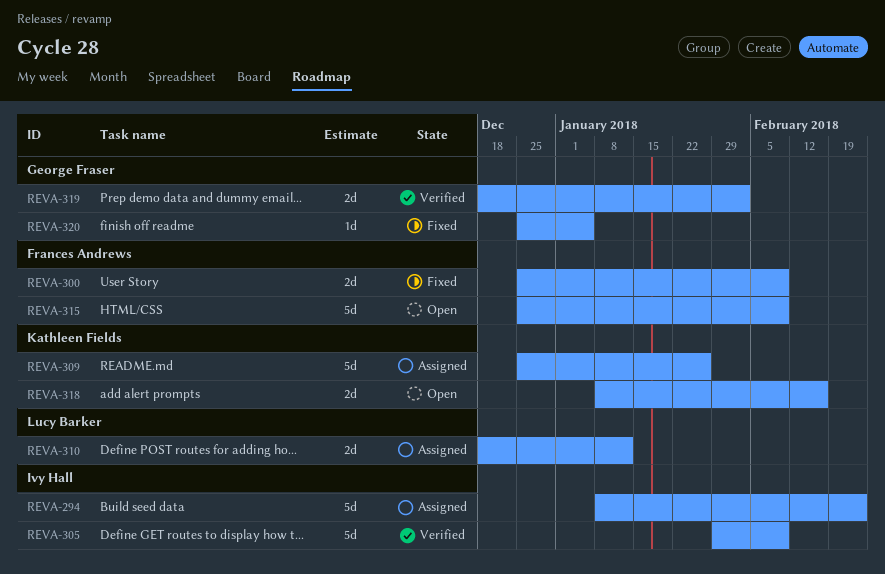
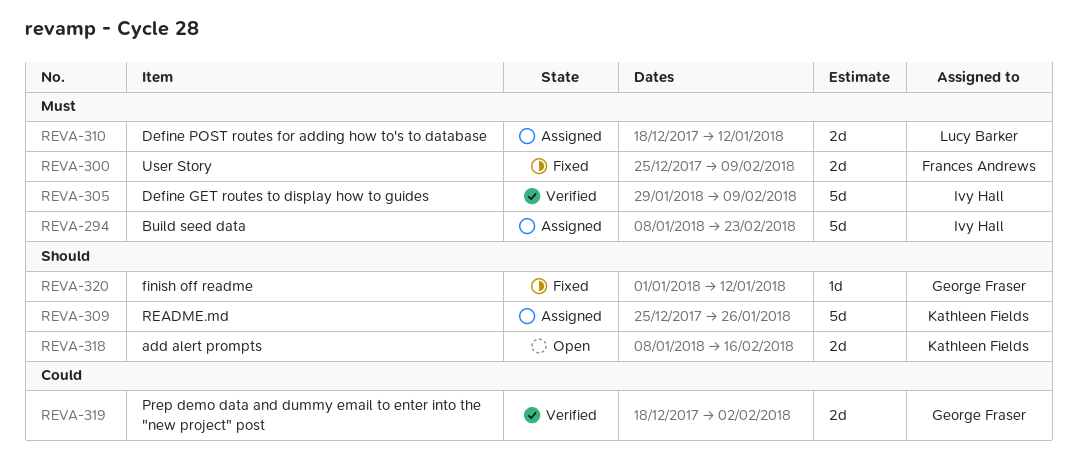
REVA-315: present -> none
REVA-320, start: Dec 25 -> Jan 1
REVA-320, due: Jan 5 -> Jan 12

